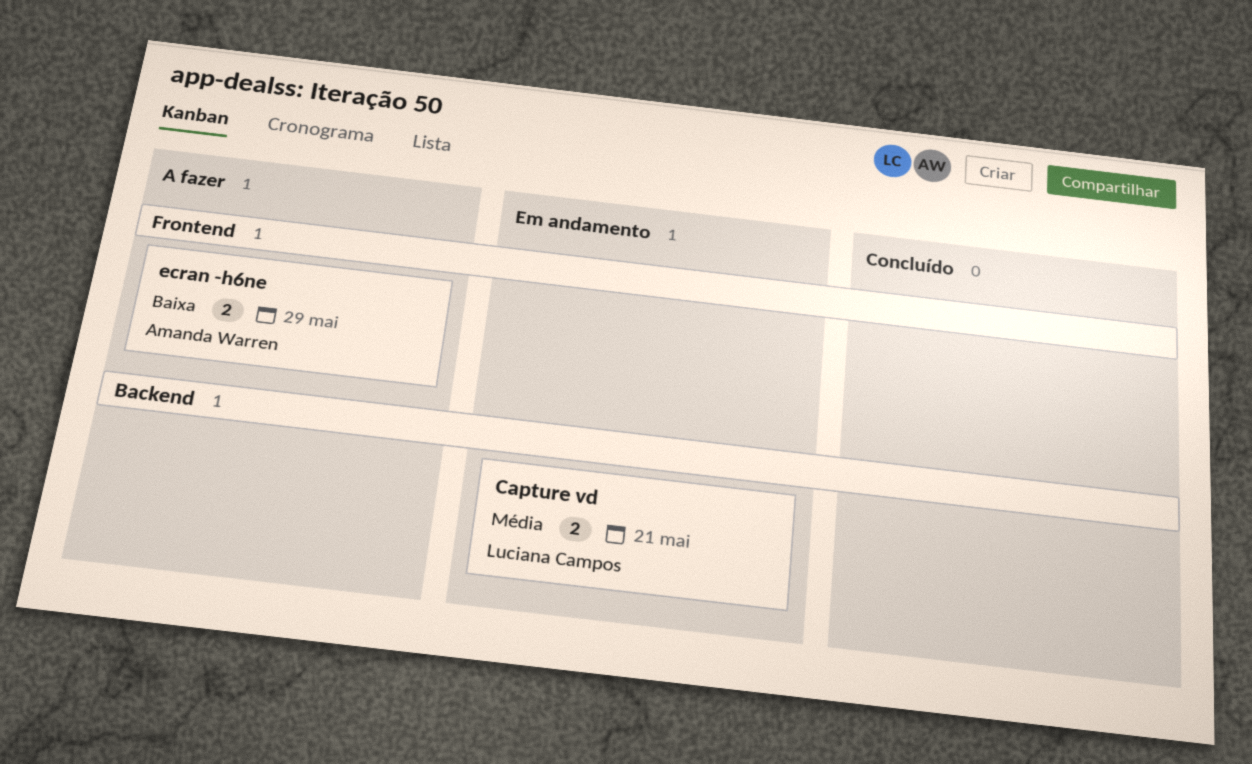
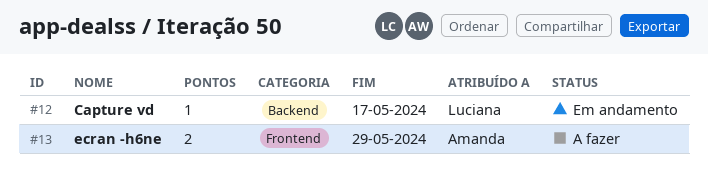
Capture vd, estimate: 2 -> 1
Capture vd, due: May 21 -> May 17

